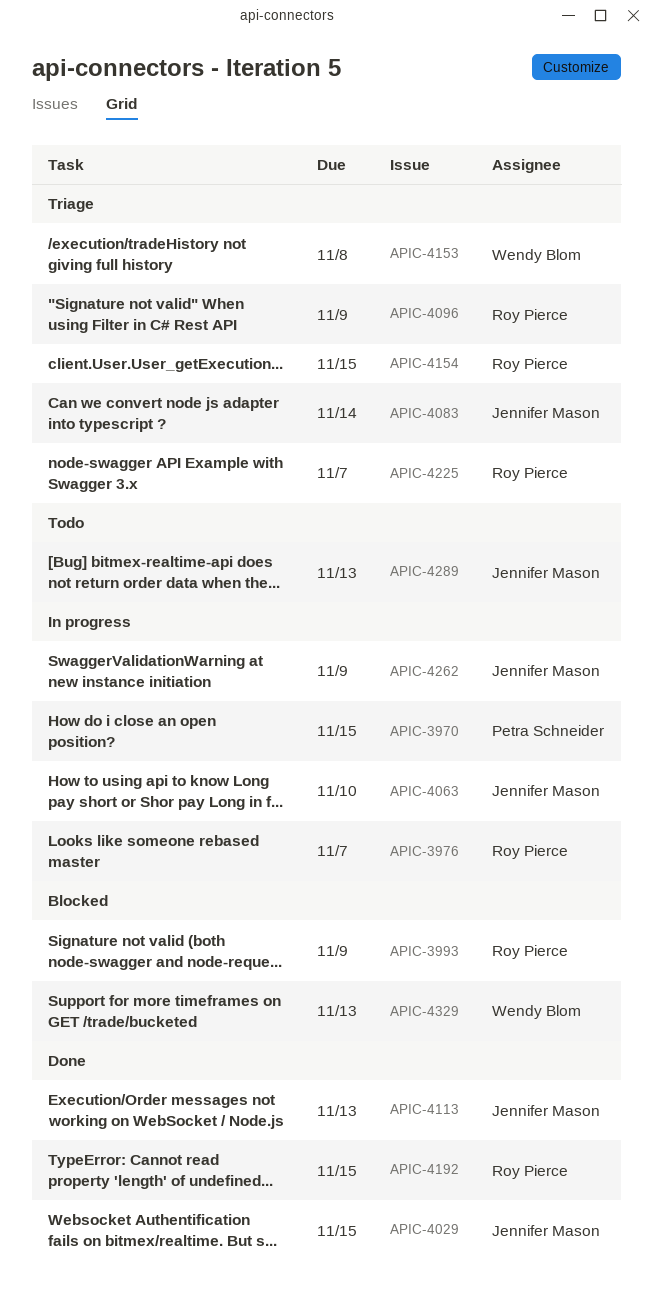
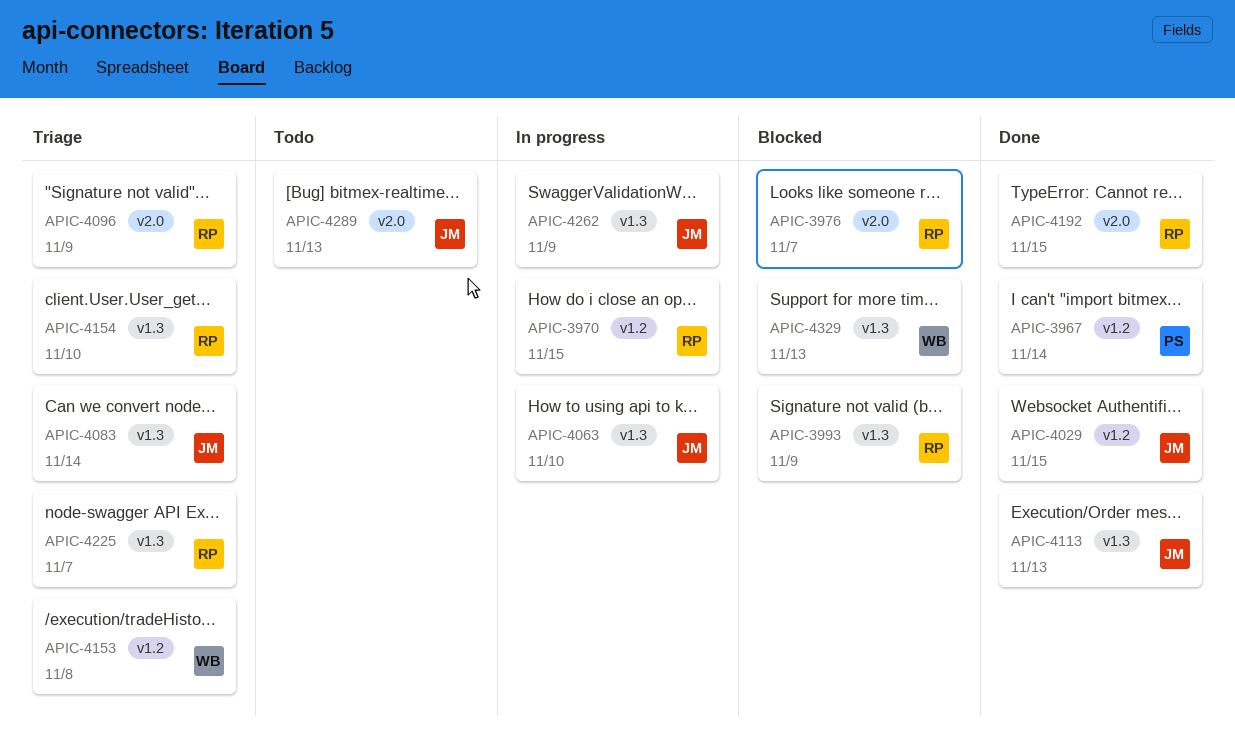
APIC-3967: none -> present
APIC-3970, owner: Petra Schneider -> Roy Pierce
APIC-3976, status: In progress -> Blocked
APIC-4154, due: Nov 15 -> Nov 10

